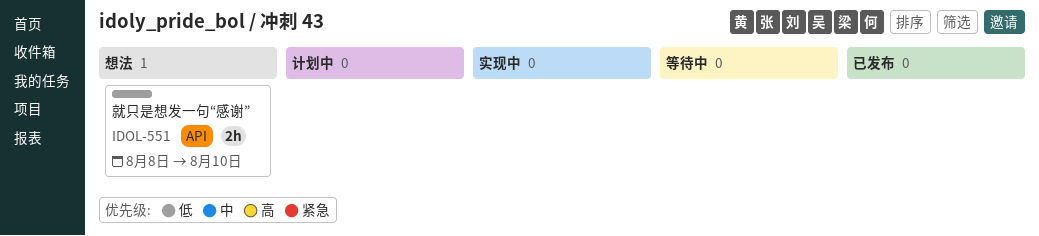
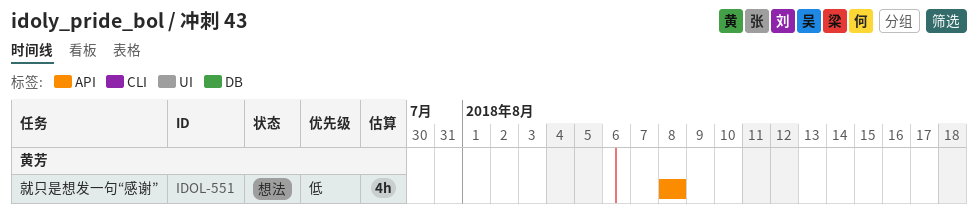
IDOL-551, estimate: 2h -> 4h
IDOL-551, due: Aug 10 -> Aug 8

